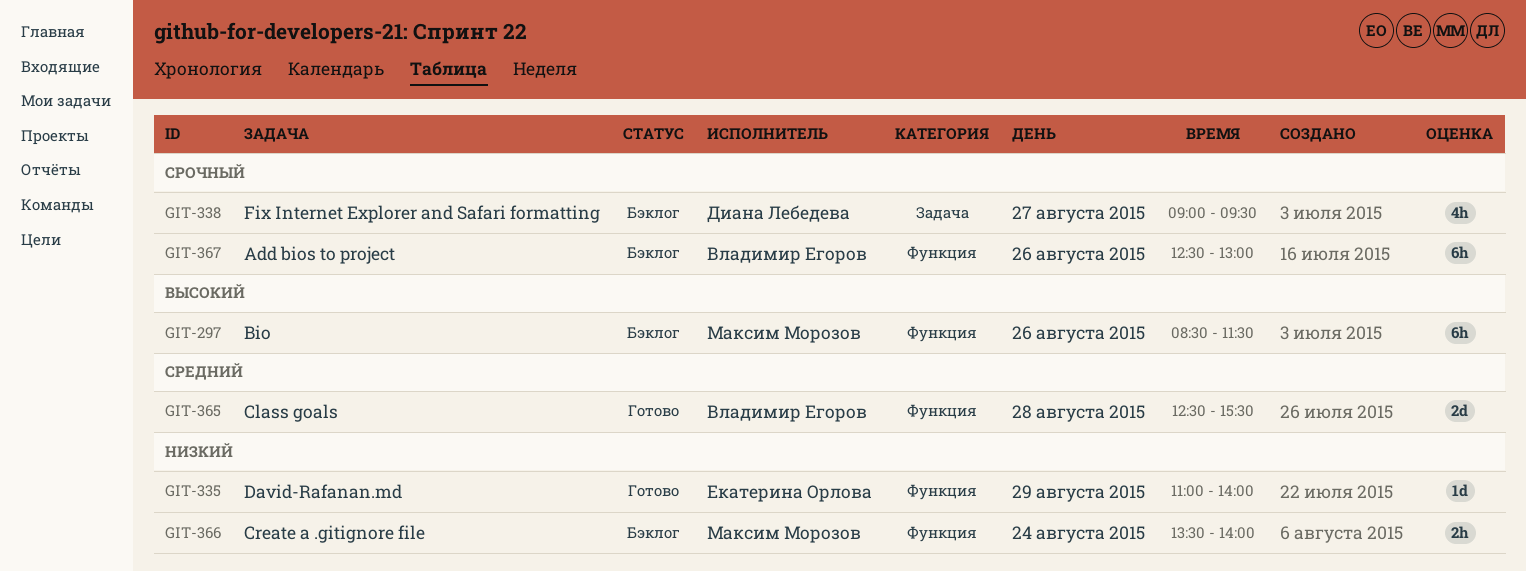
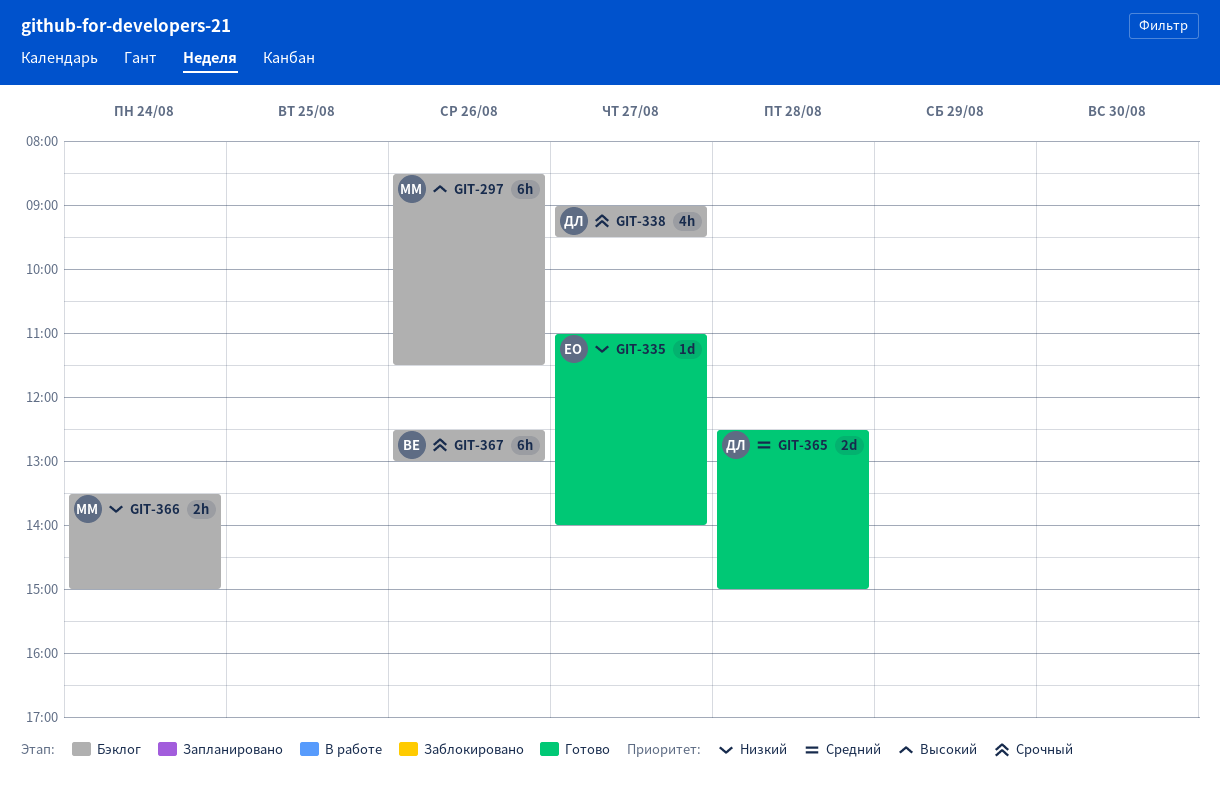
GIT-335, day: Aug 29 -> Aug 27
GIT-365, owner: Владимир Егоров -> Диана Лебедева
GIT-365, ends: 15:30 -> 15:00
GIT-366, ends: 14:00 -> 15:00

